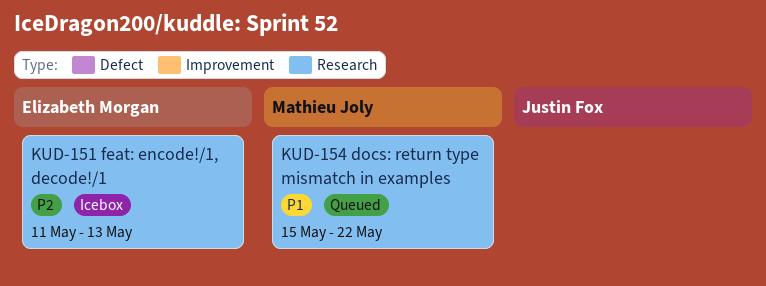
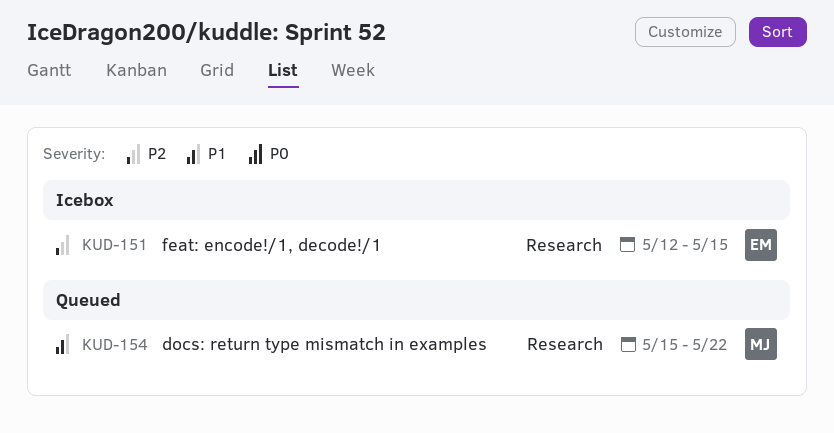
KUD-151, start: May 11 -> May 12
KUD-151, due: May 13 -> May 15

